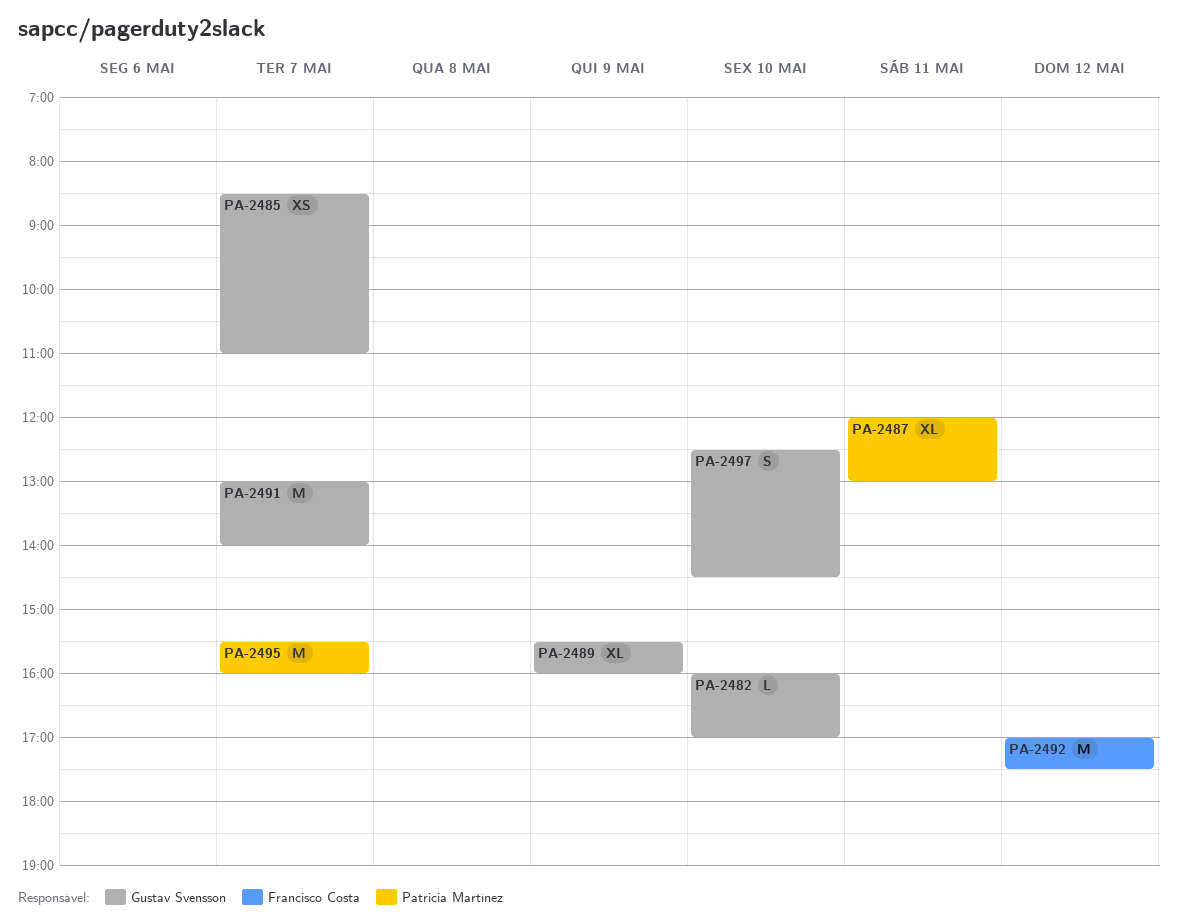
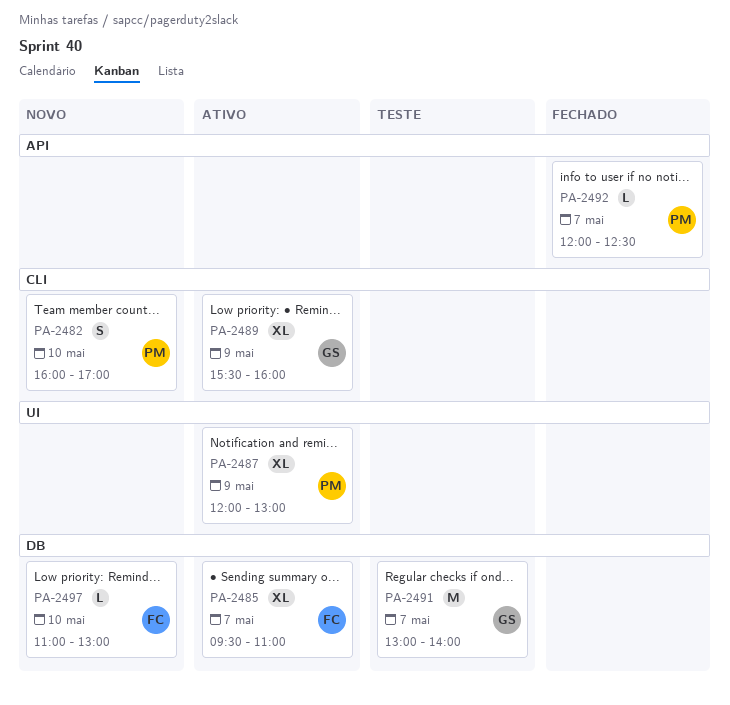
PA-2482, owner: Gustav Svensson -> Patricia Martínez
PA-2482, estimate: L -> S
PA-2485, owner: Gustav Svensson -> Francisco Costa
PA-2485, estimate: XS -> XL
PA-2485, begins: 08:30 -> 09:30
PA-2487, day: May 11 -> May 9
PA-2492, owner: Francisco Costa -> Patricia Martínez
PA-2492, estimate: M -> L
PA-2492, day: May 12 -> May 7
PA-2492, begins: 17:00 -> 12:00
PA-2492, ends: 17:30 -> 12:30
PA-2495: present -> none
PA-2497, owner: Gustav Svensson -> Francisco Costa
PA-2497, estimate: S -> L
PA-2497, begins: 12:30 -> 11:00
PA-2497, ends: 14:30 -> 13:00

